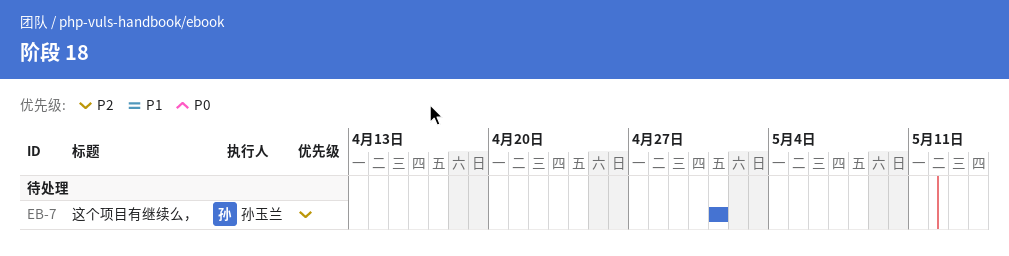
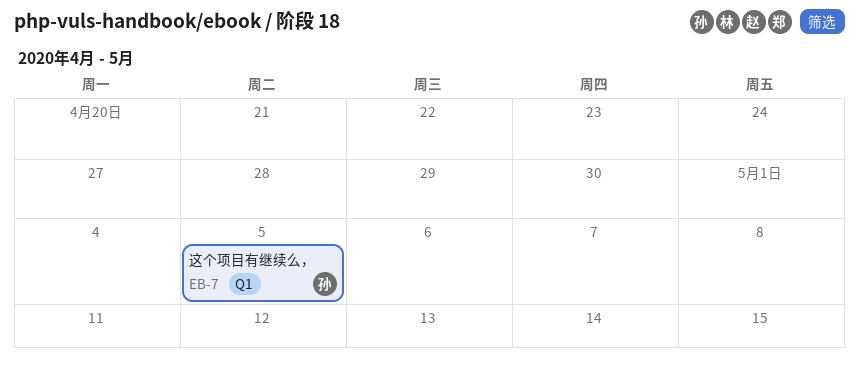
EB-7, due: May 1 -> May 5

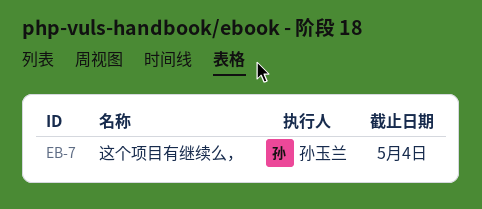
EB-7, due: May 5 -> May 4

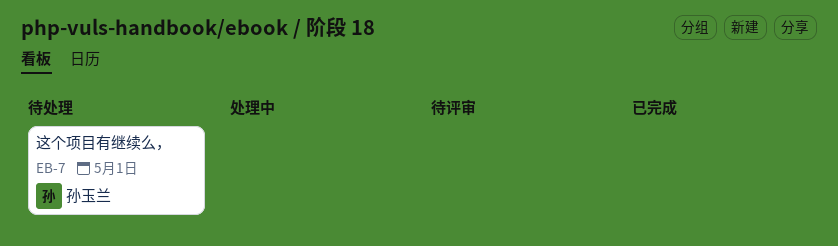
EB-7, due: May 4 -> May 1

